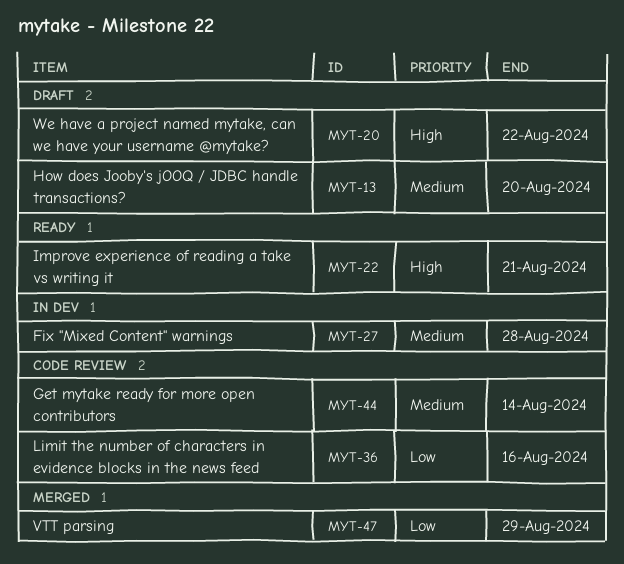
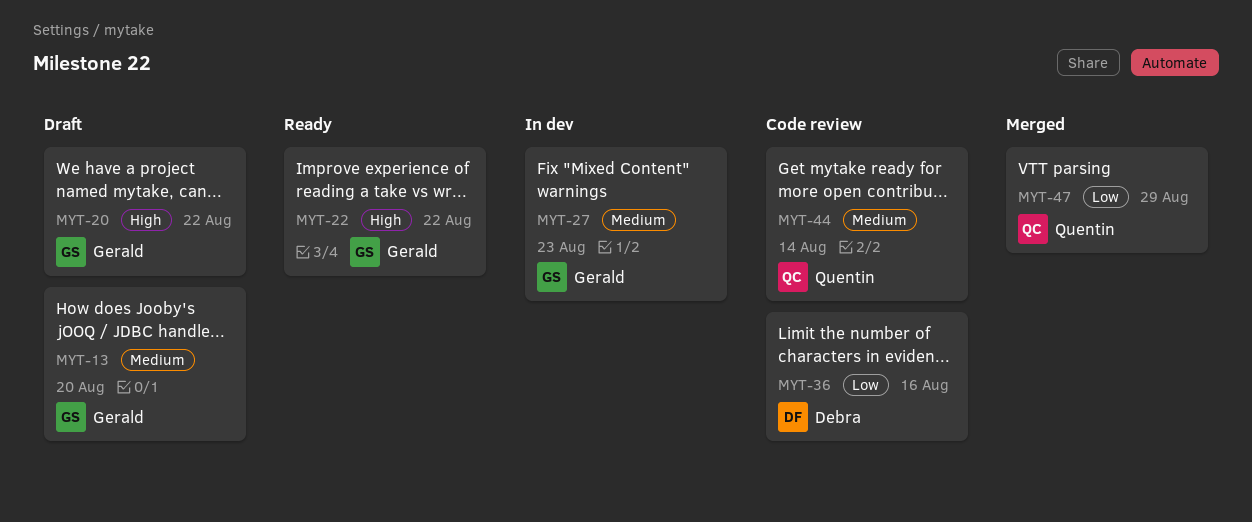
MYT-22, due: Aug 21 -> Aug 22
MYT-27, due: Aug 28 -> Aug 23

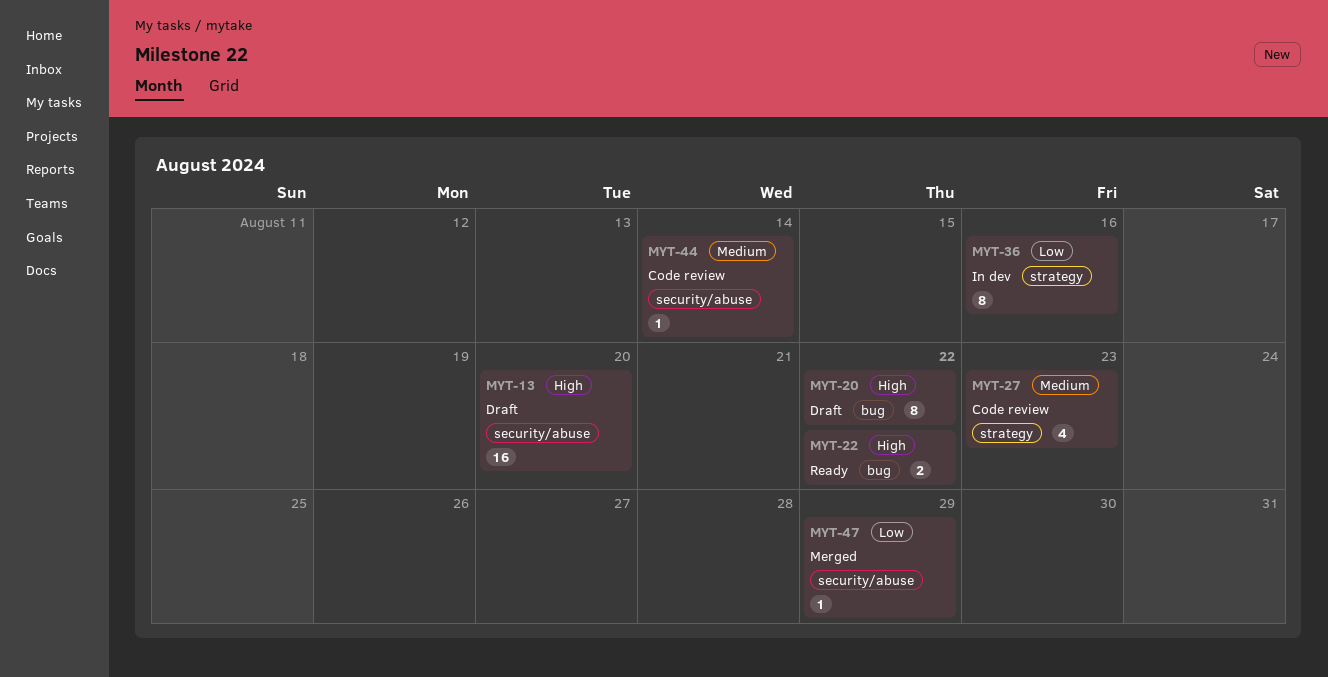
MYT-13, priority: Medium -> High
MYT-27, status: In dev -> Code review
MYT-36, status: Code review -> In dev

